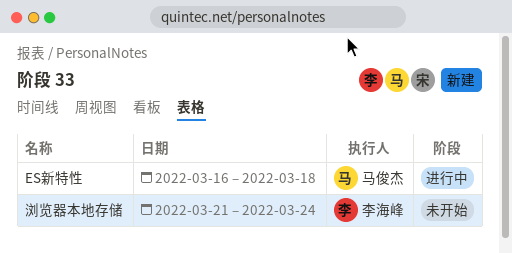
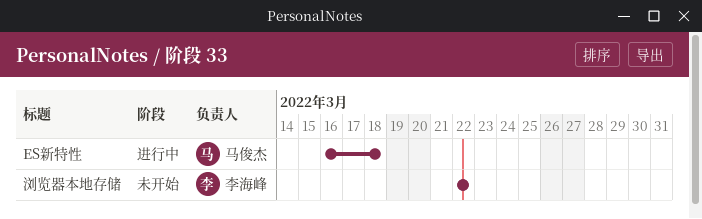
浏览器本地存储, start: Mar 21 -> Mar 22
浏览器本地存储, due: Mar 24 -> Mar 22

